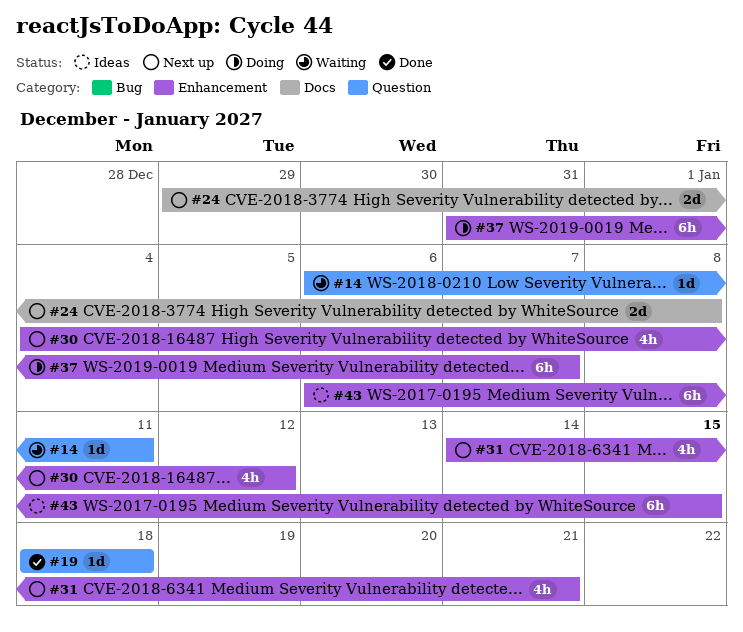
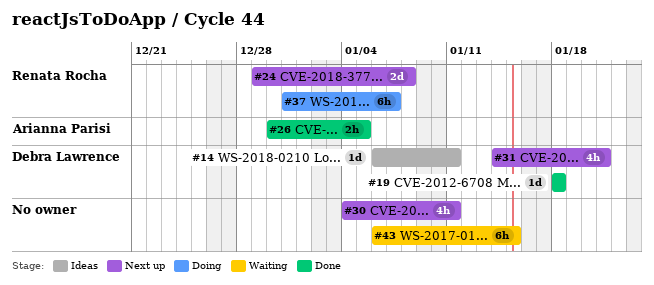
#14, status: Waiting -> Ideas
#26: none -> present
#30, due: Jan 12 -> Jan 11
#43, status: Ideas -> Waiting

